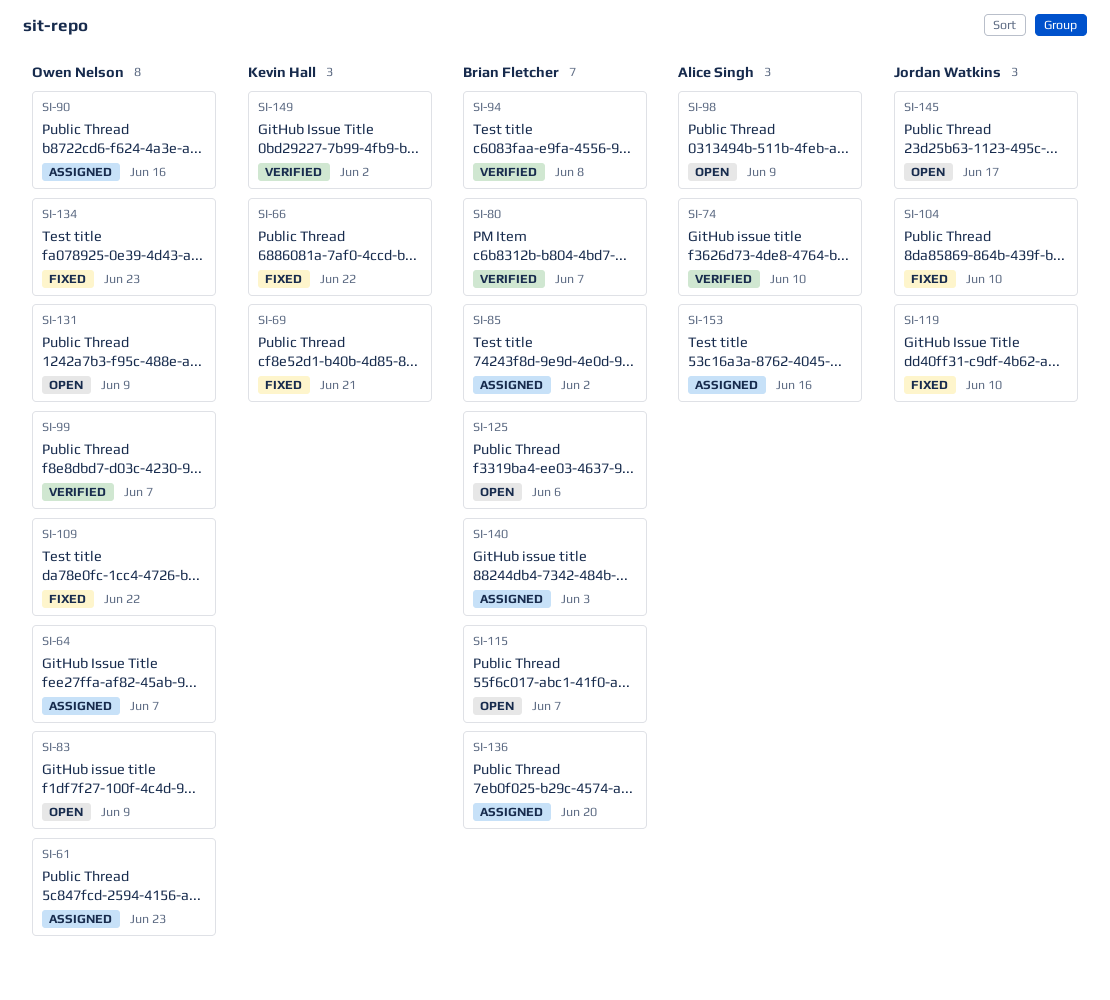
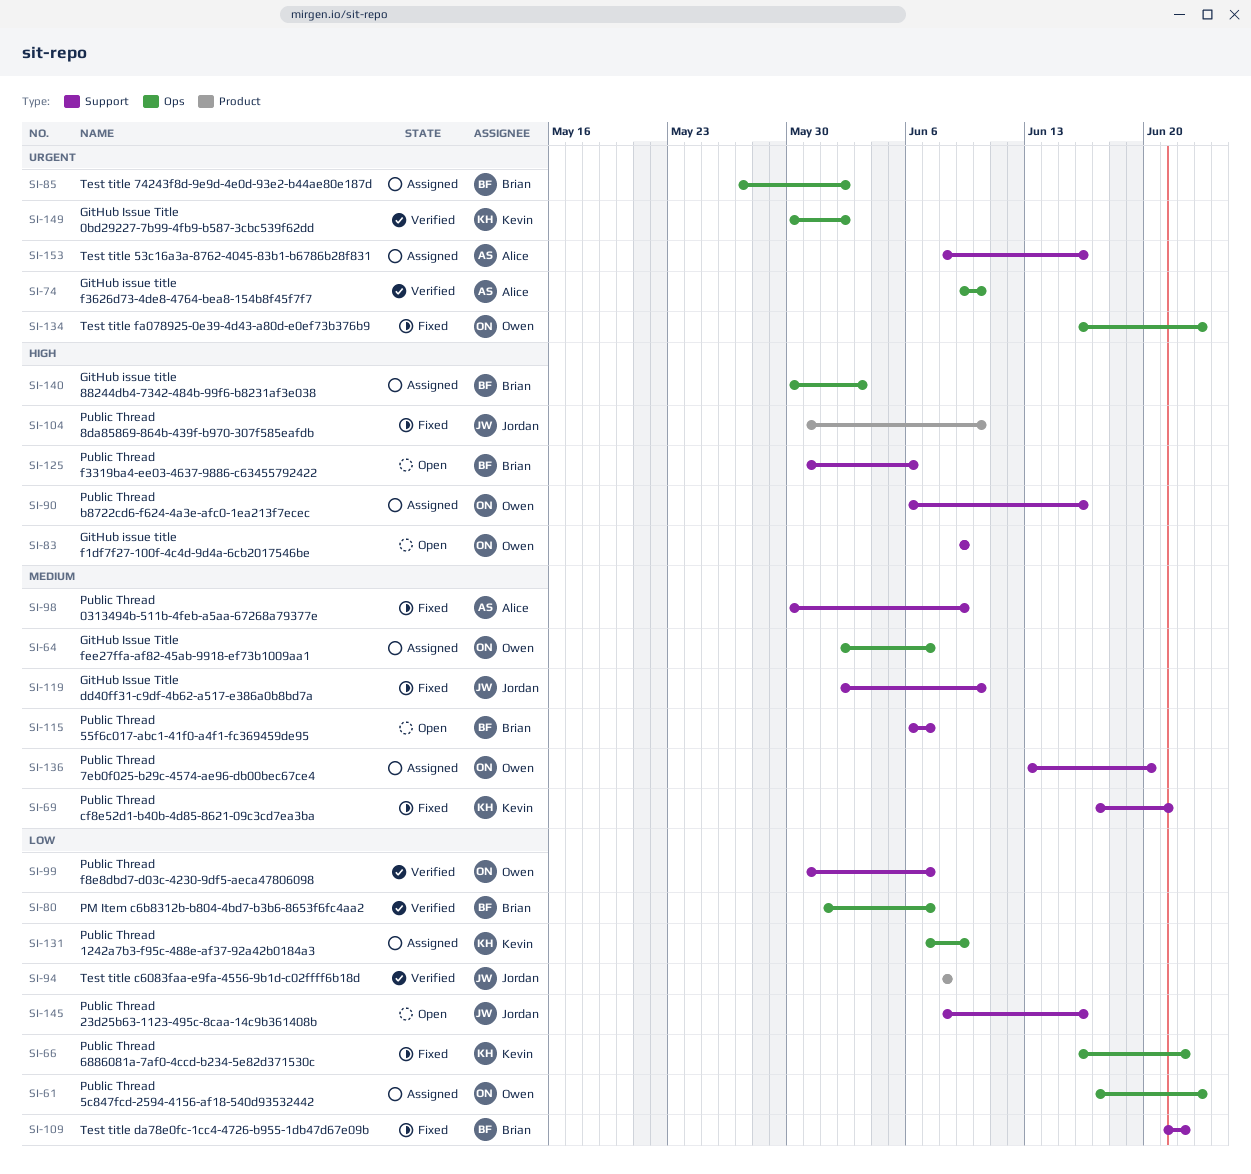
SI-94, owner: Brian Fletcher -> Jordan Watkins
SI-98, status: Open -> Fixed
SI-109, owner: Owen Nelson -> Brian Fletcher
SI-131, status: Open -> Assigned
SI-131, owner: Owen Nelson -> Kevin Hall
SI-136, owner: Brian Fletcher -> Owen Nelson
SI-145, due: Jun 17 -> Jun 16

